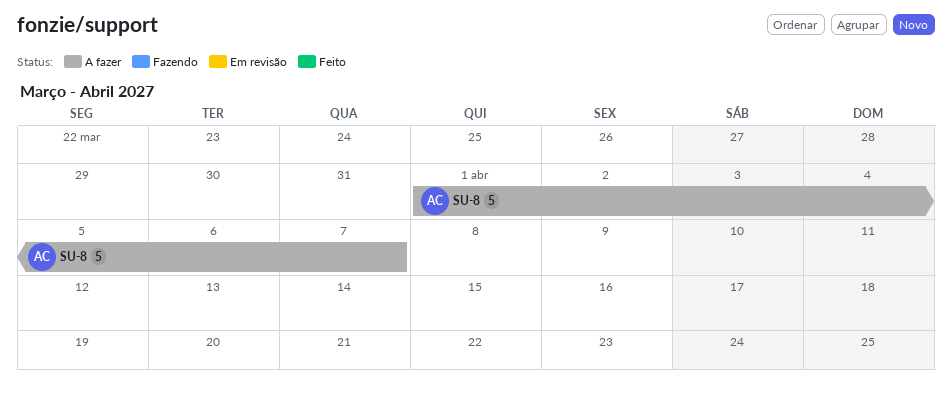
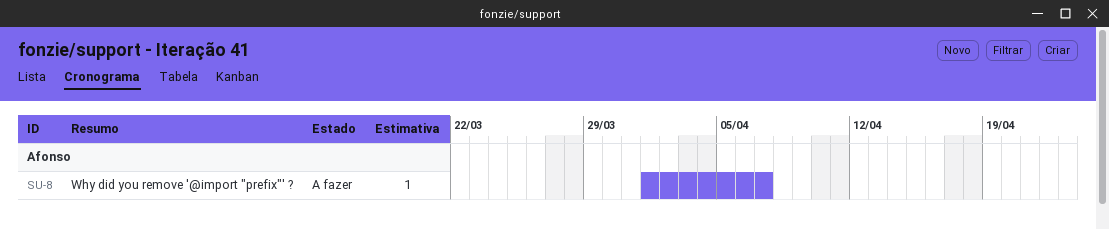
SU-8, estimate: 5 -> 1

